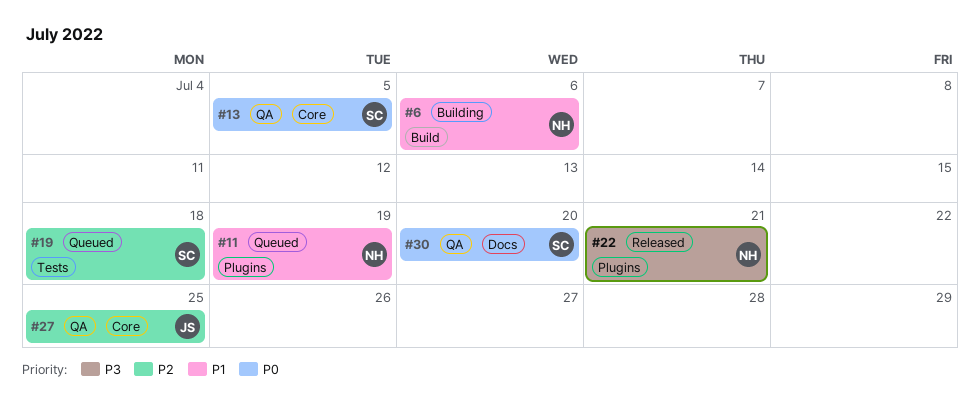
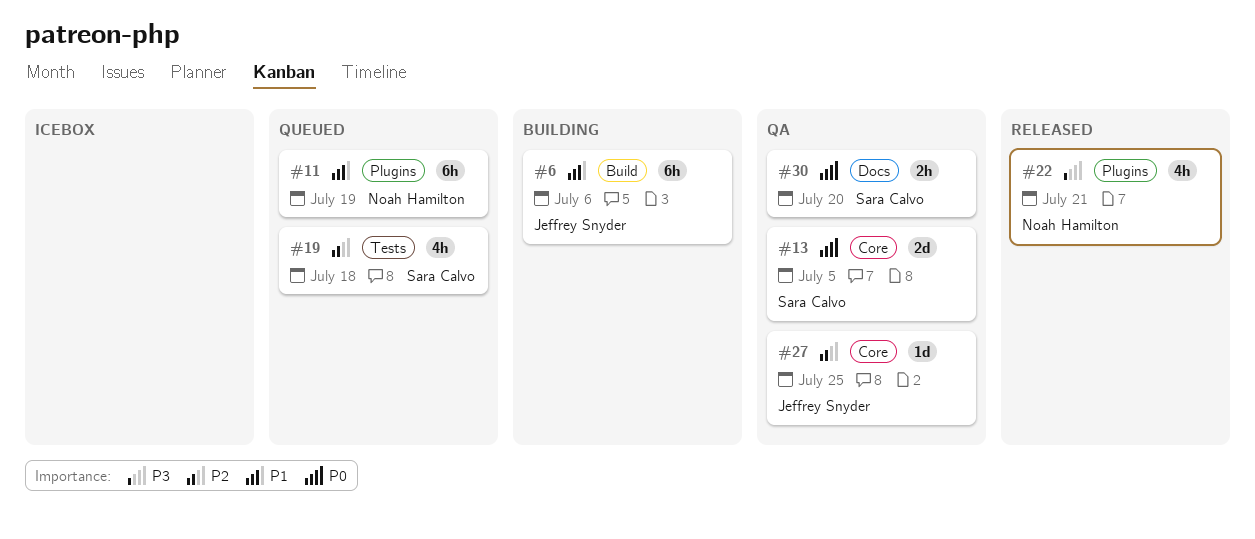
#6, owner: Noah Hamilton -> Jeffrey Snyder

